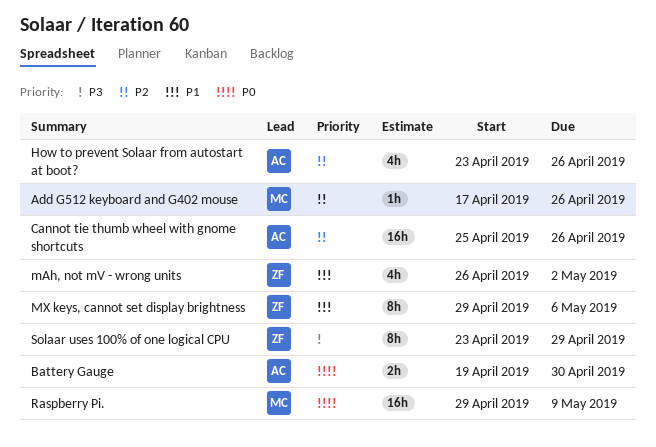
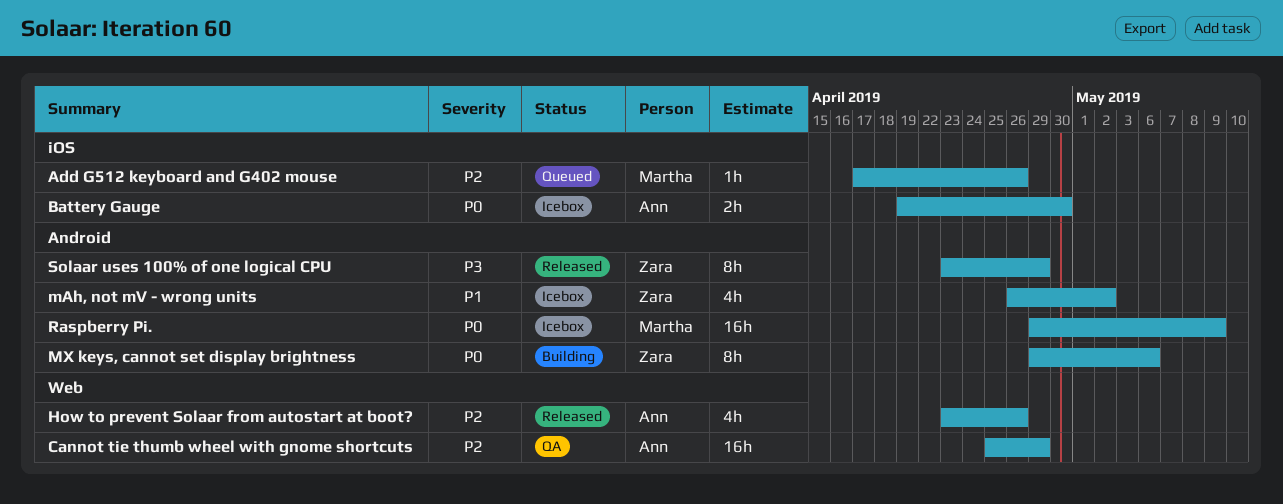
Cannot tie thumb wheel with gnome shortcuts, due: Apr 26 -> Apr 29
MX keys, cannot set display brightness, priority: P1 -> P0

